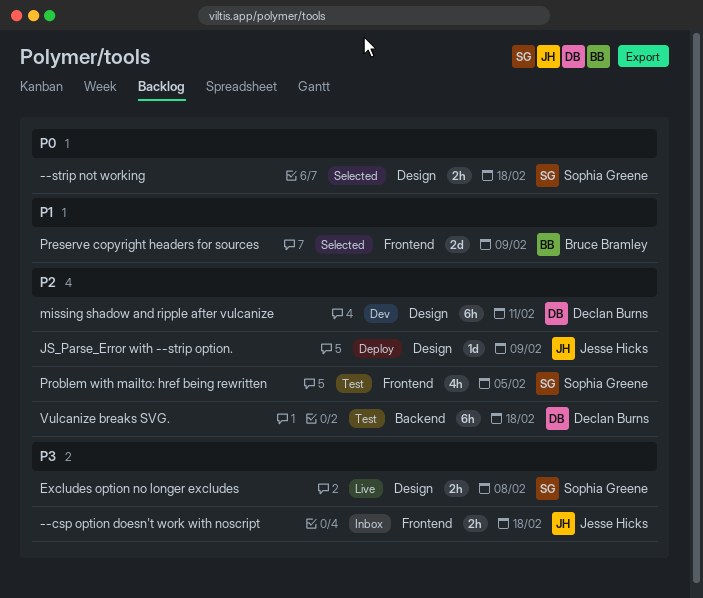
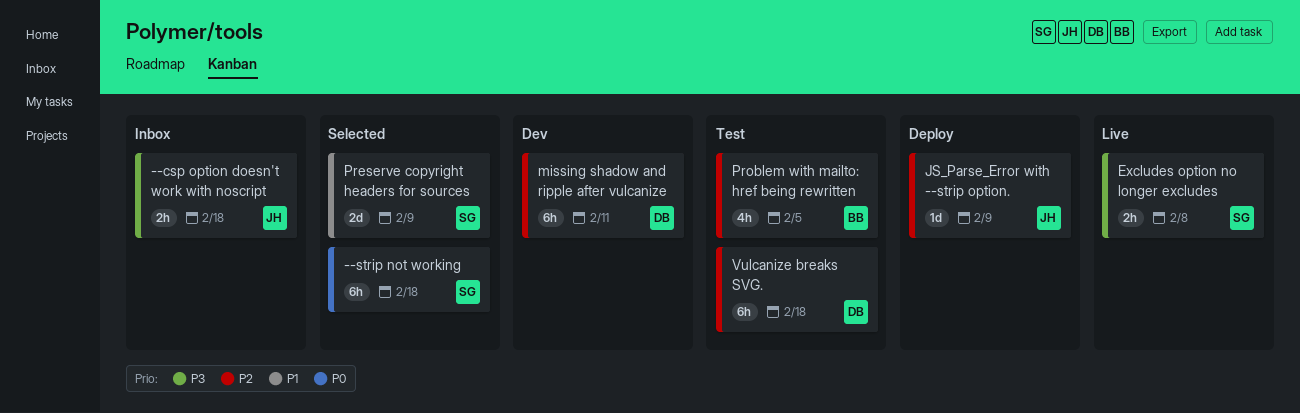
--strip not working, estimate: 2h -> 6h
Preserve copyright headers for sources, owner: Bruce Bramley -> Sophia Greene
Problem with mailto: href being rewritten, owner: Sophia Greene -> Bruce Bramley

